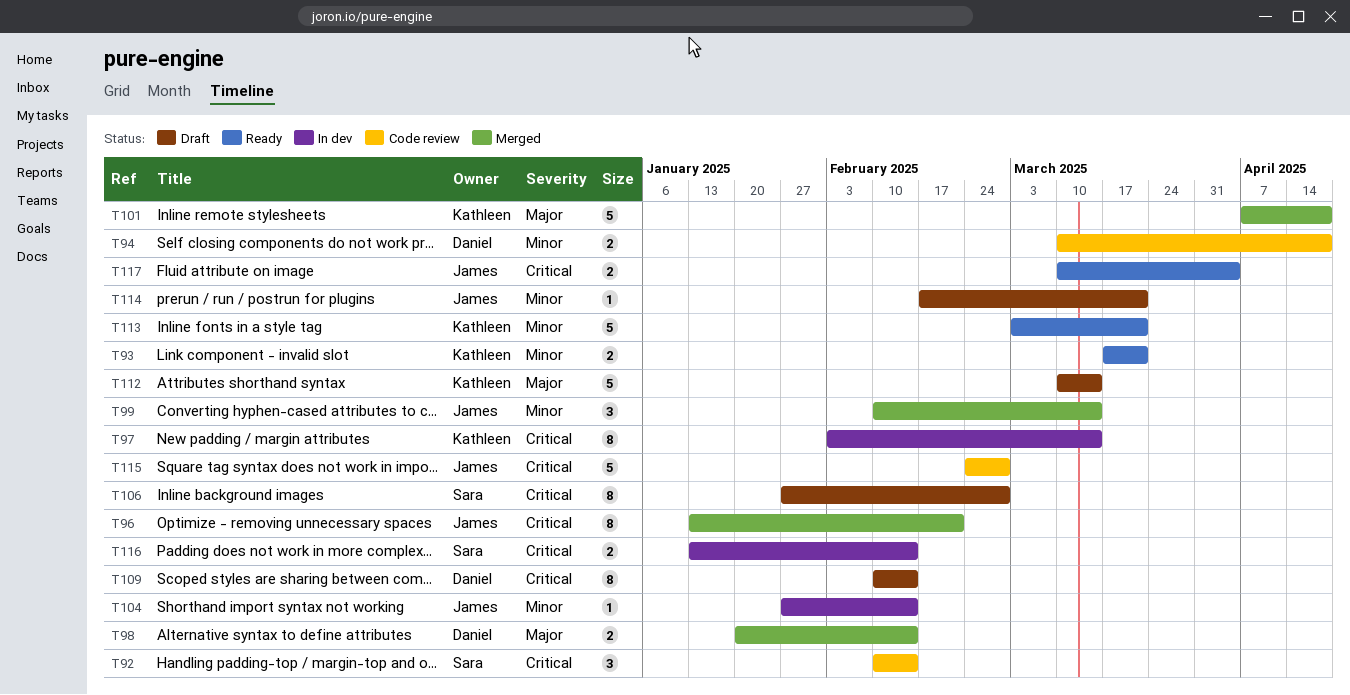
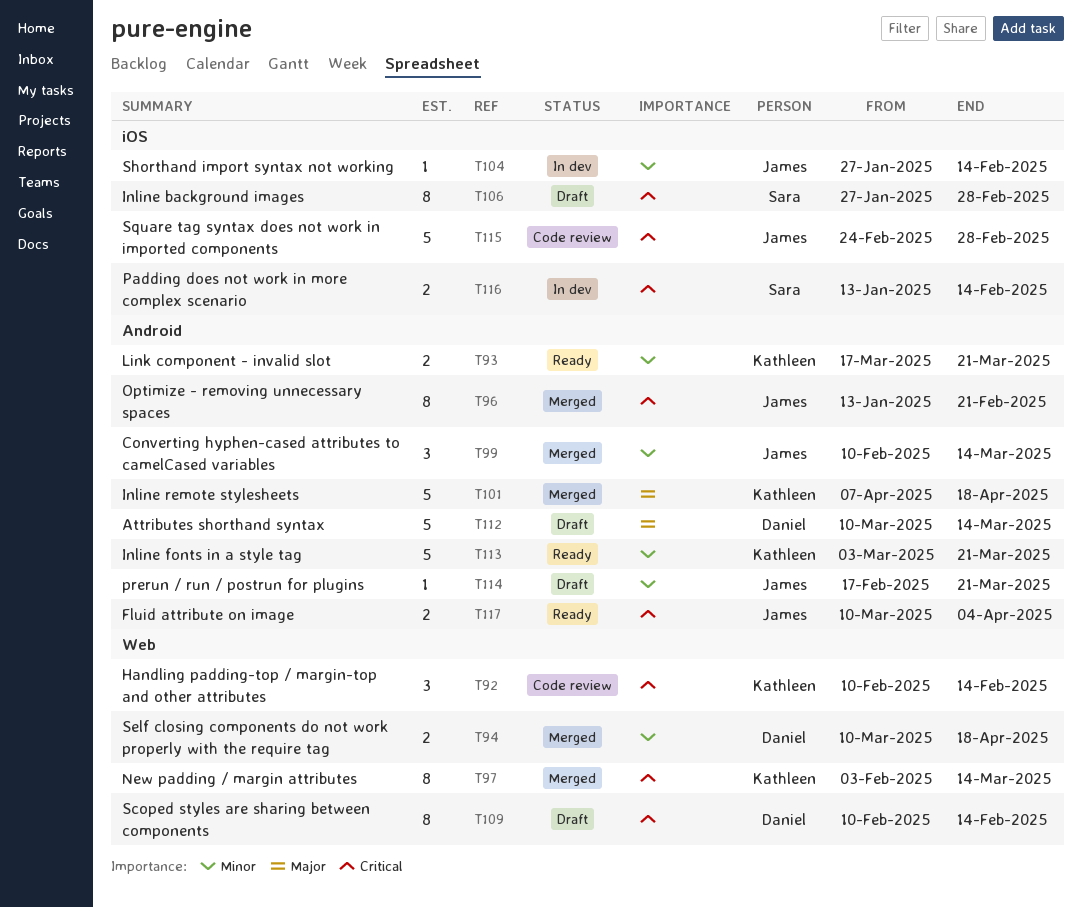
T92, owner: Sara -> Kathleen
T94, status: Code review -> Merged
T97, status: In dev -> Merged
T98: present -> none
T112, owner: Kathleen -> Daniel

